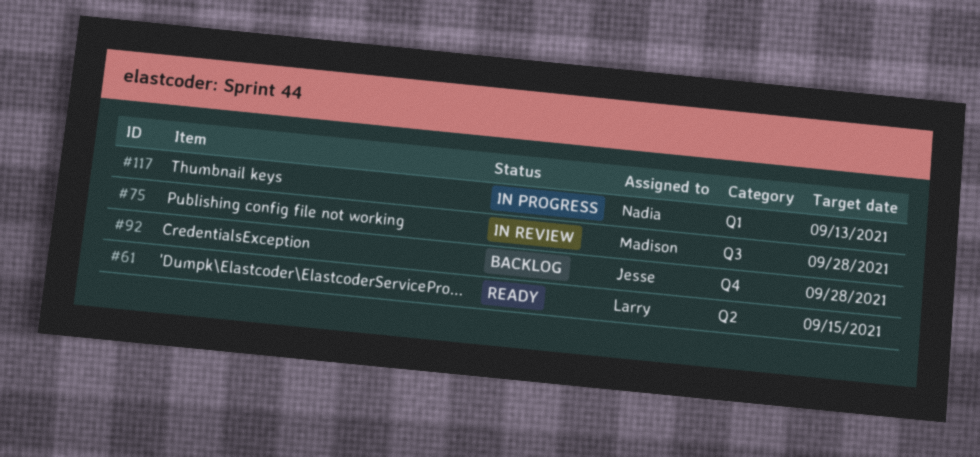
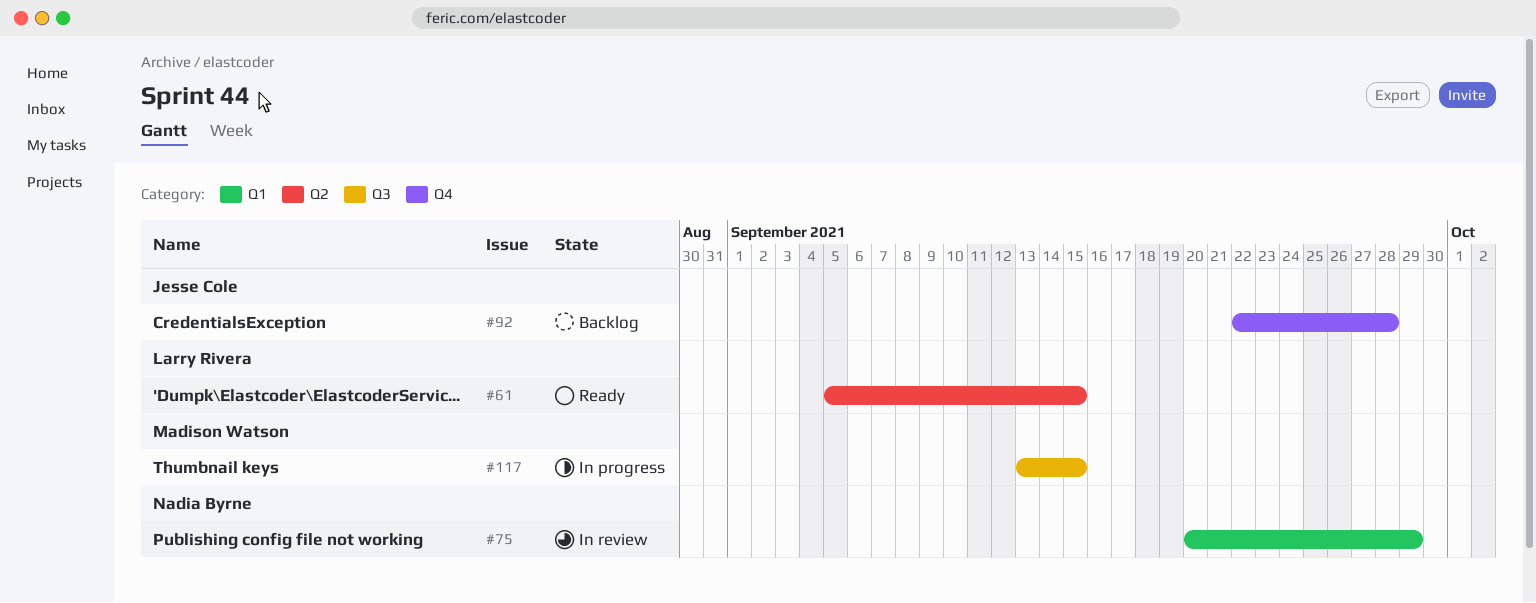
#75, owner: Madison Watson -> Nadia Byrne
#75, label: Q3 -> Q1
#75, due: Sep 28 -> Sep 29
#117, owner: Nadia Byrne -> Madison Watson
#117, label: Q1 -> Q3
#117, due: Sep 13 -> Sep 15

